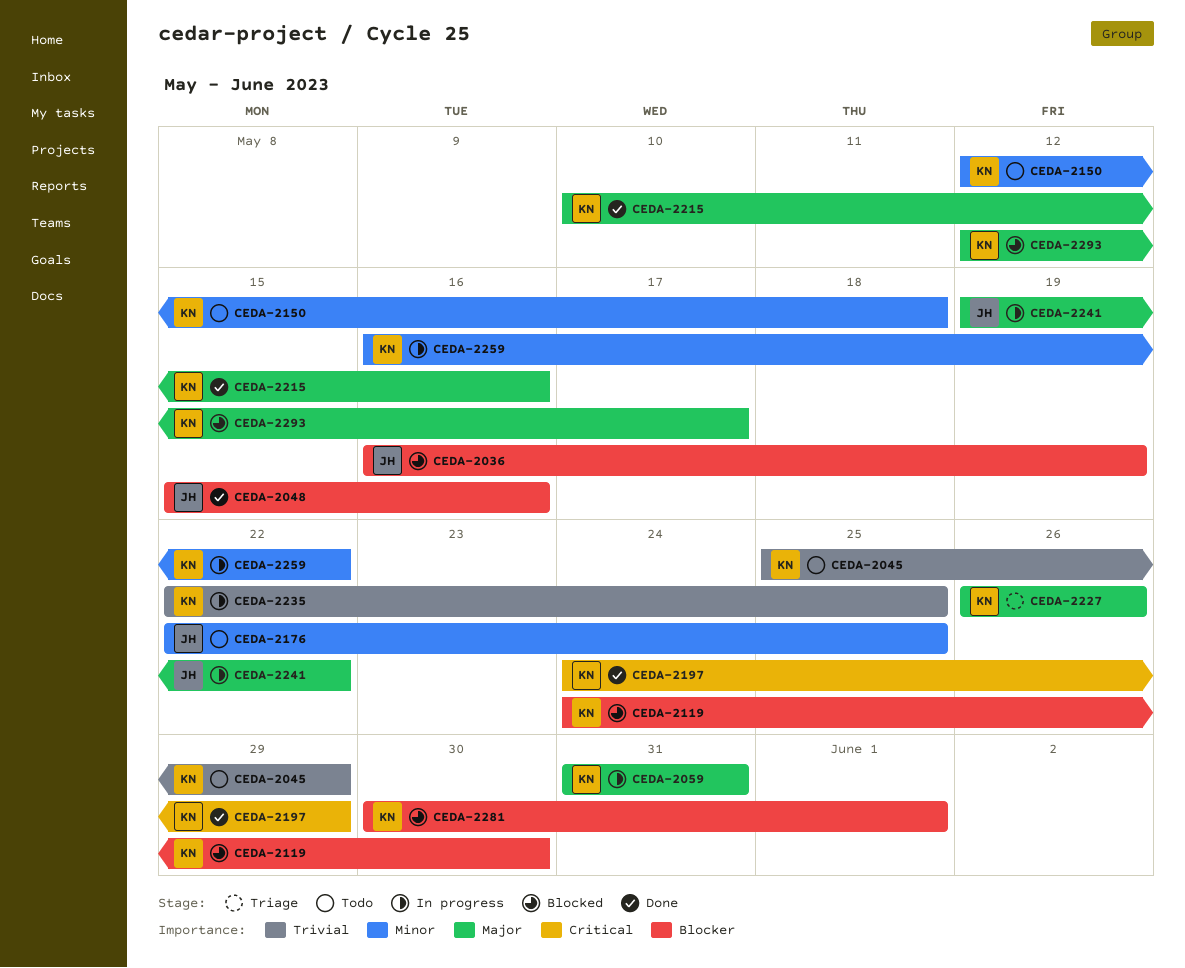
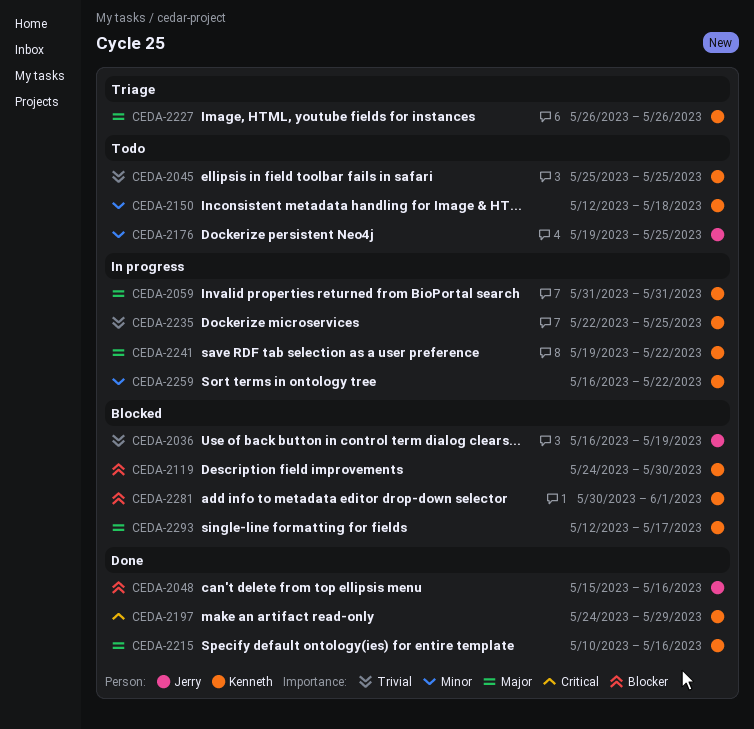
CEDA-2036, priority: Blocker -> Trivial
CEDA-2045, due: May 29 -> May 25
CEDA-2176, start: May 22 -> May 19
CEDA-2241, owner: Jerry -> Kenneth

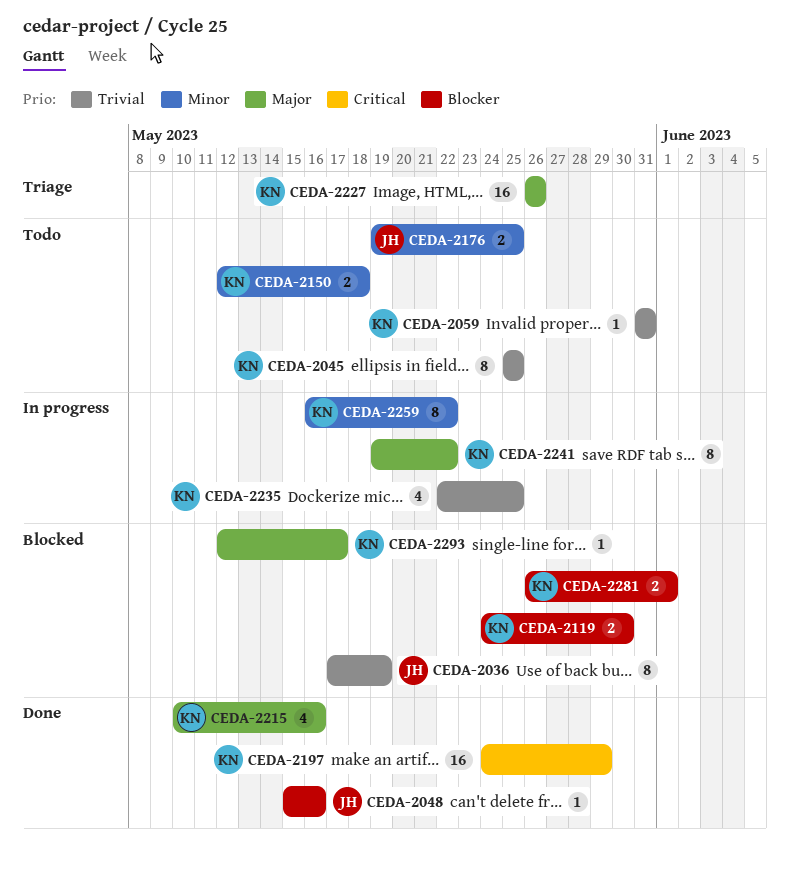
CEDA-2036, start: May 16 -> May 17
CEDA-2059, status: In progress -> Todo
CEDA-2059, priority: Major -> Trivial
CEDA-2281, start: May 30 -> May 26

